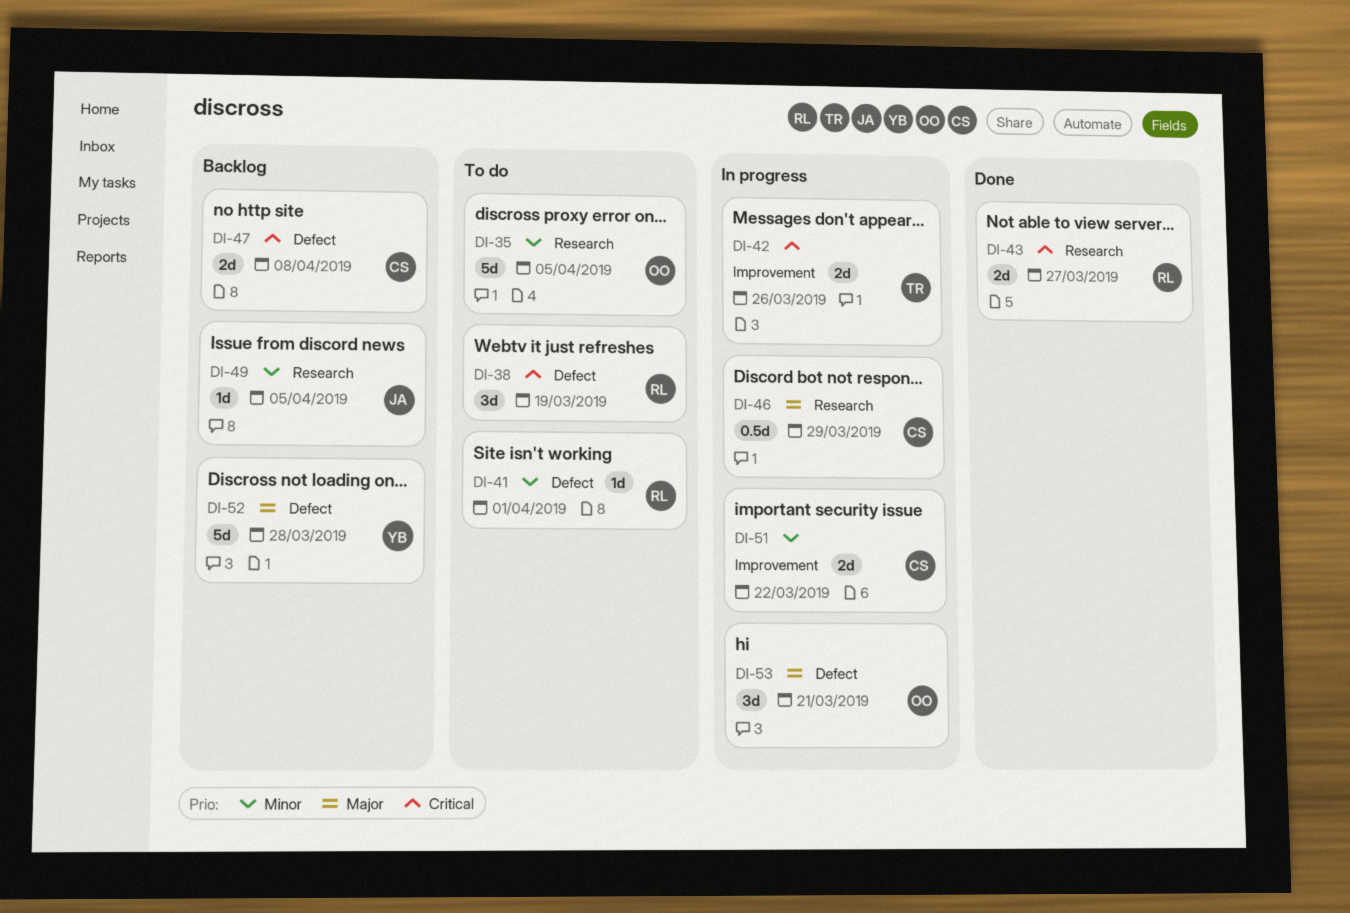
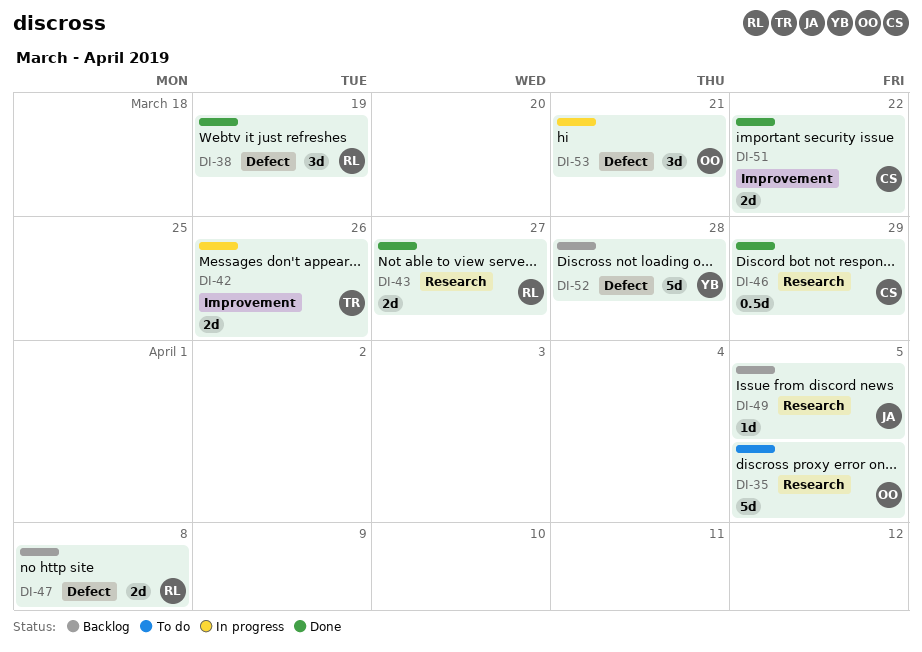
DI-38, status: To do -> Done
DI-41: present -> none
DI-46, status: In progress -> Done
DI-47, owner: CS -> RL
DI-51, status: In progress -> Done

